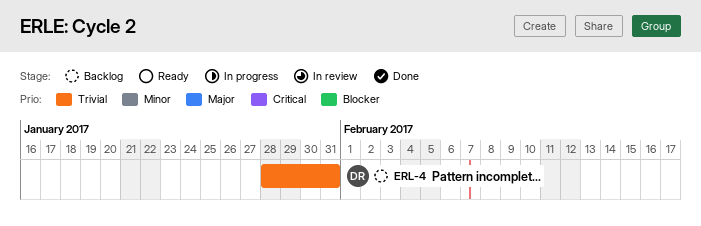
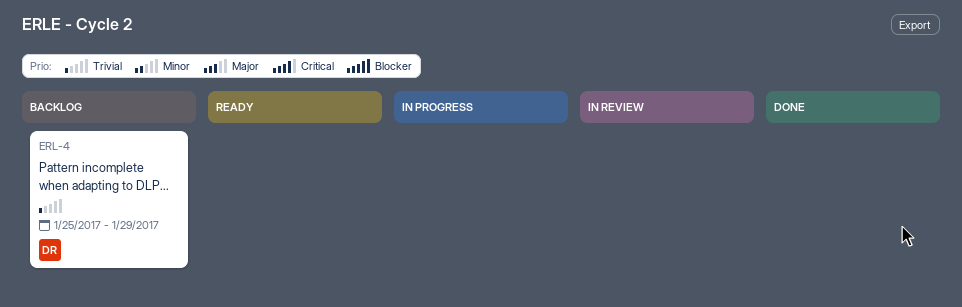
ERL-4, start: Jan 28 -> Jan 25
ERL-4, due: Jan 31 -> Jan 29

